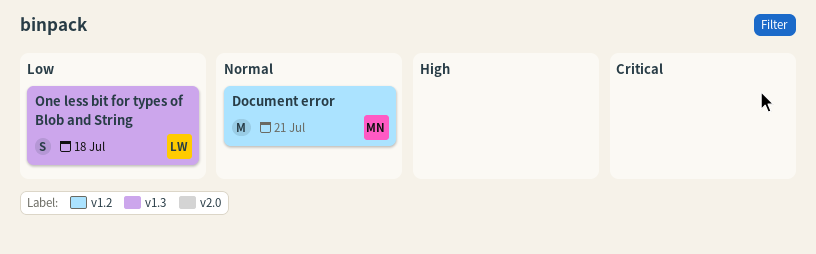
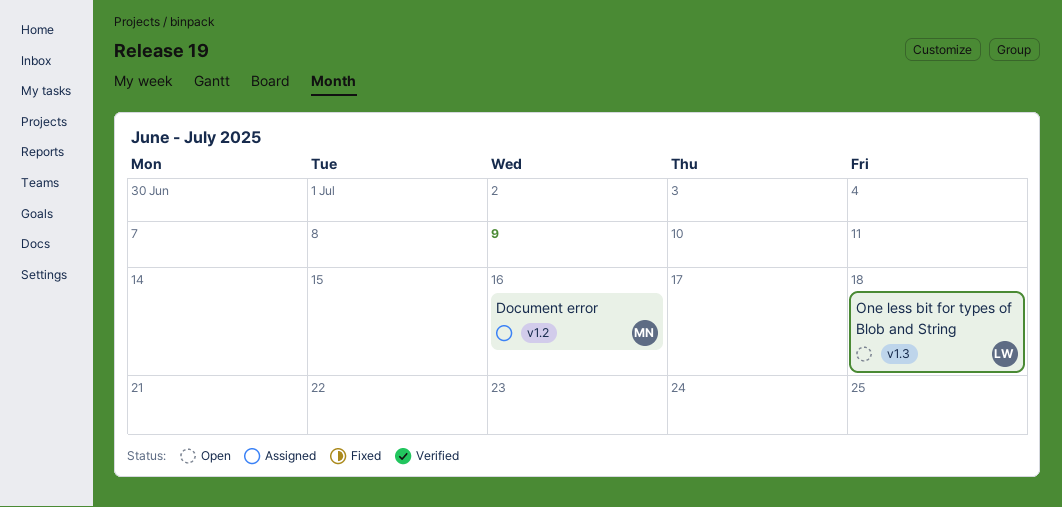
Document error, due: Jul 21 -> Jul 16

